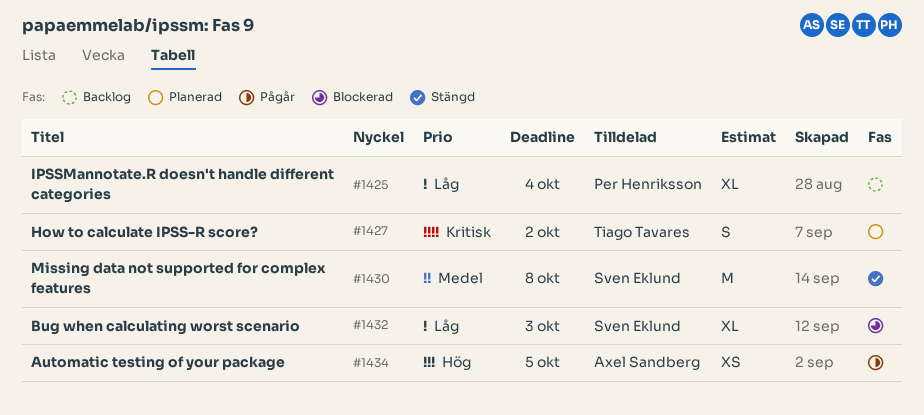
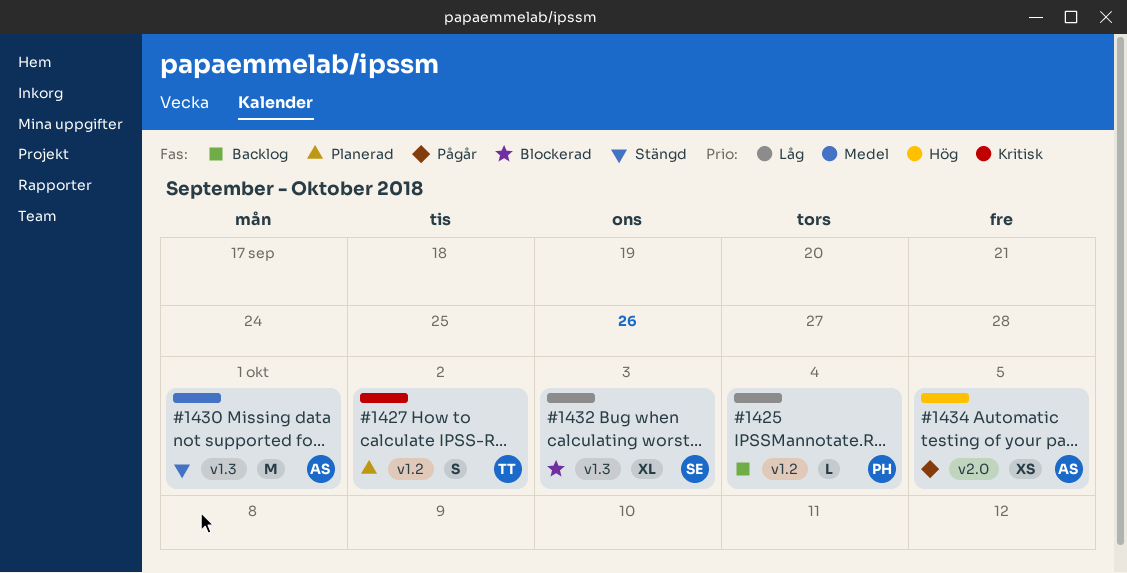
#1425, estimate: XL -> L
#1430, owner: Sven Eklund -> Axel Sandberg
#1430, due: Oct 8 -> Oct 1

